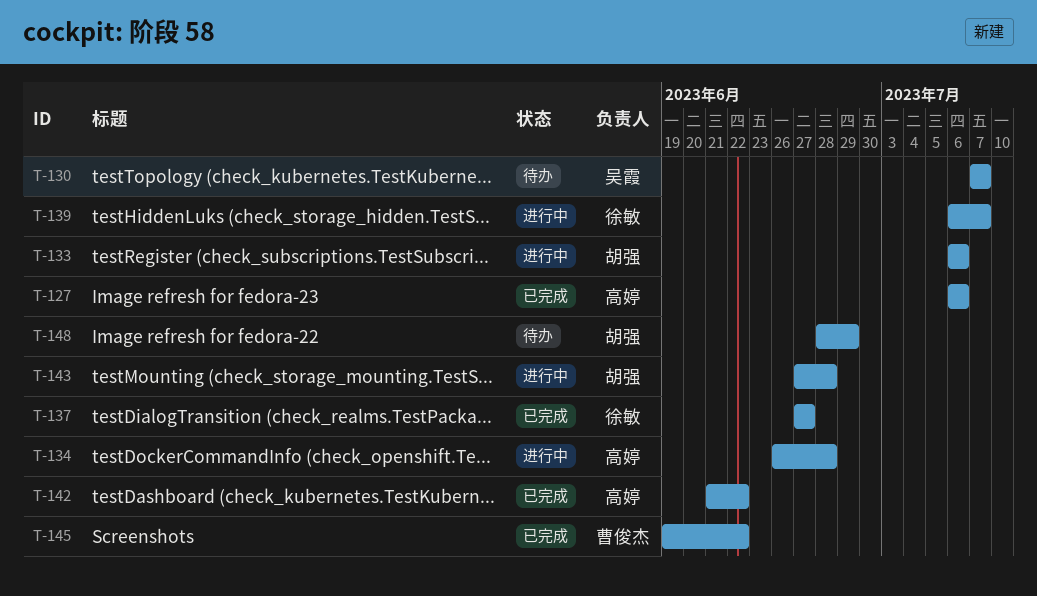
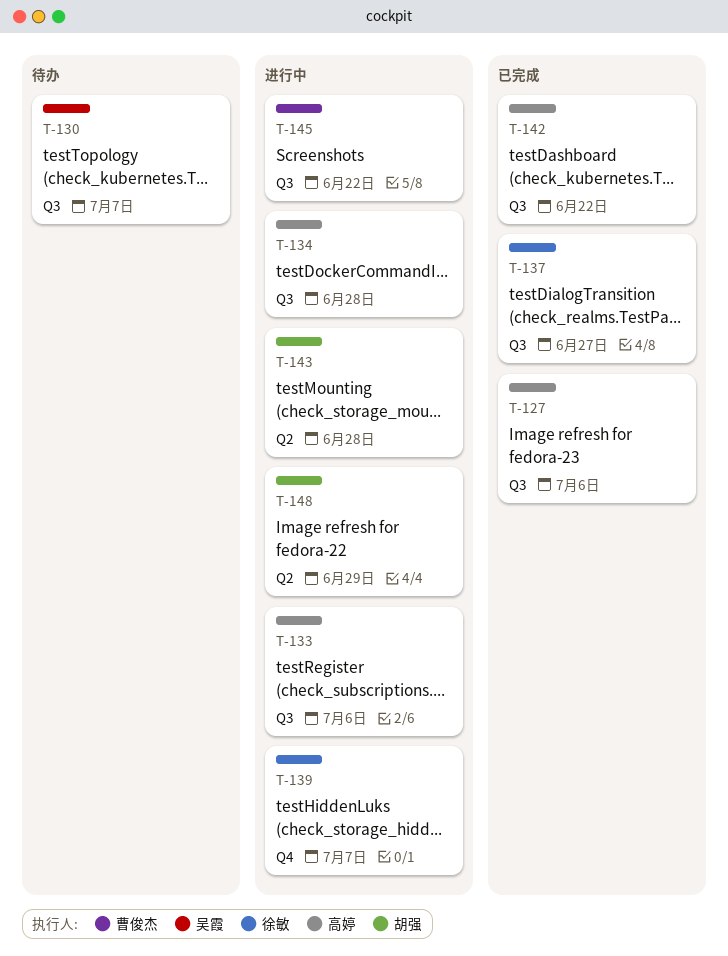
T-133, owner: 胡强 -> 高婷
T-145, status: 已完成 -> 进行中
T-148, status: 待办 -> 进行中

